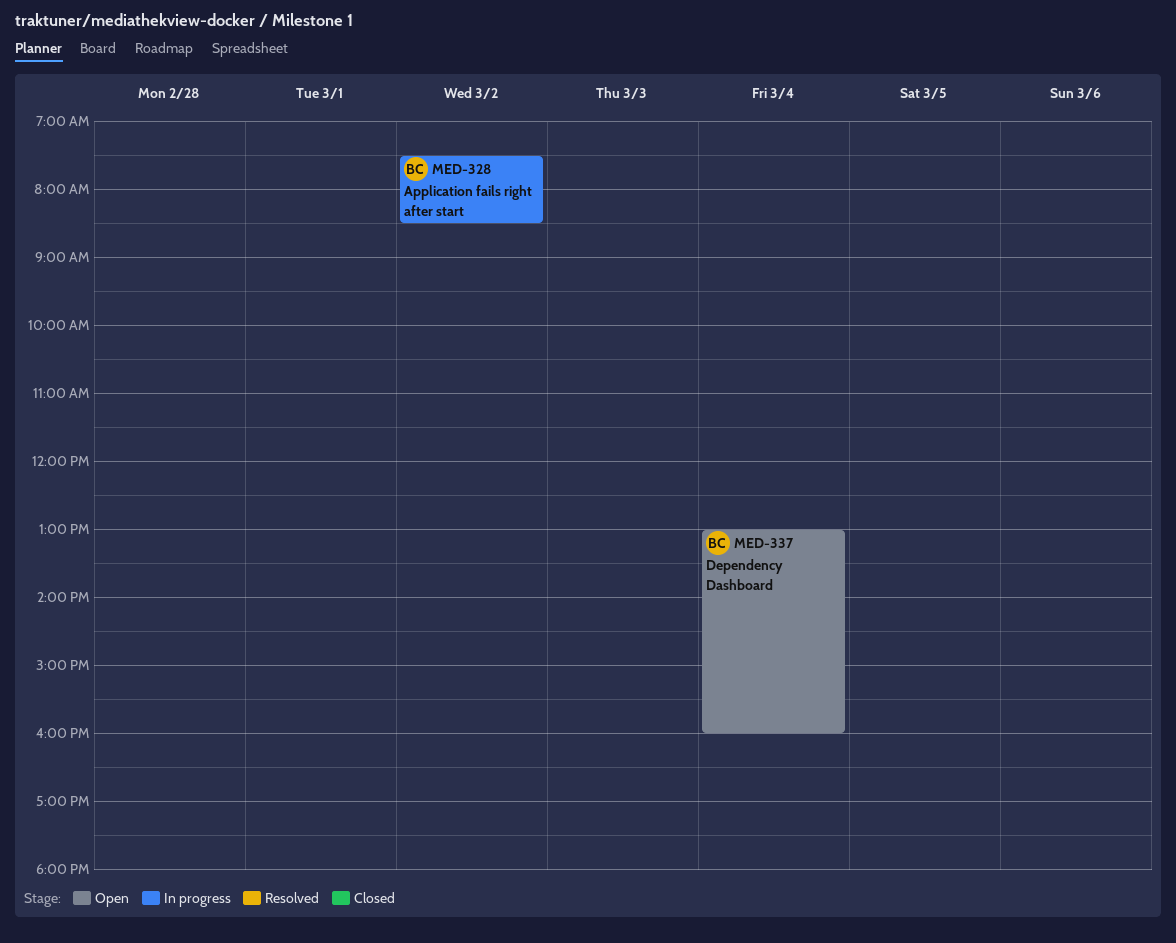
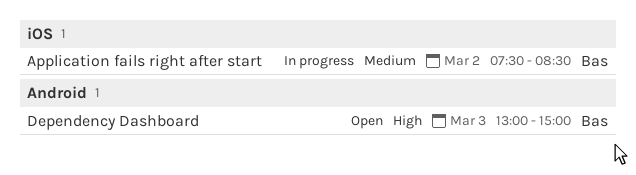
Dependency Dashboard, day: Mar 4 -> Mar 3
Dependency Dashboard, ends: 16:00 -> 15:00

